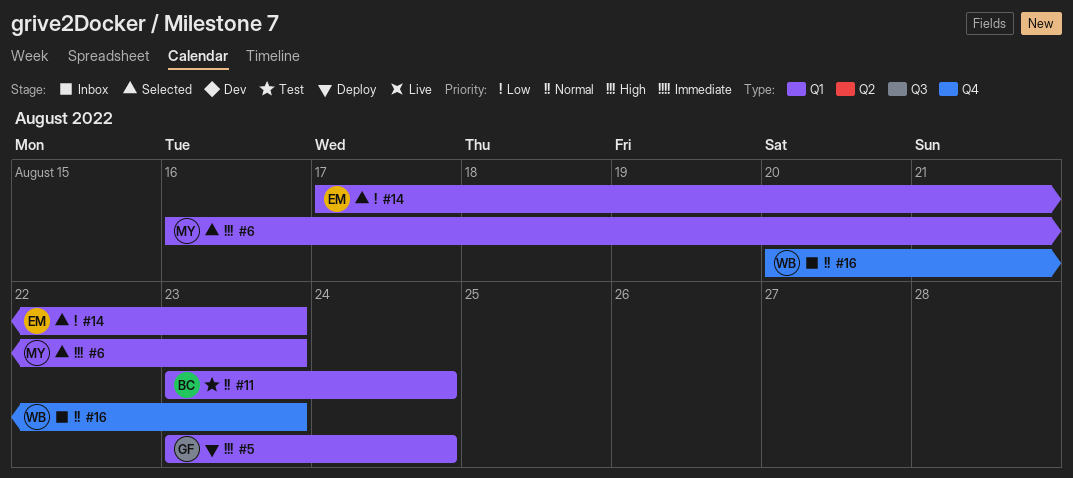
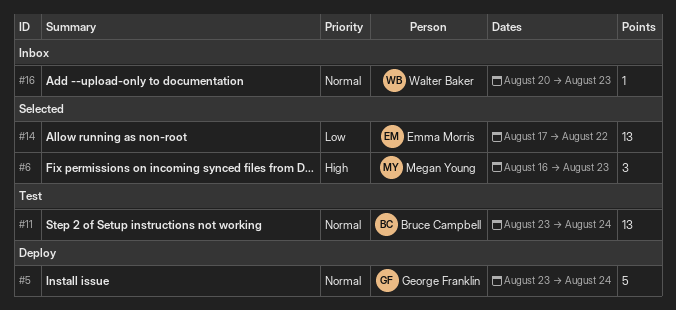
#5, priority: High -> Normal
#14, due: Aug 23 -> Aug 22

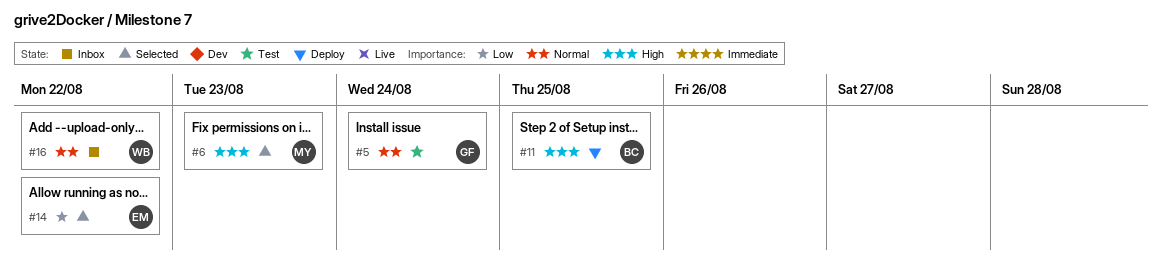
#5, status: Deploy -> Test
#11, status: Test -> Deploy
#11, priority: Normal -> High
#11, due: Aug 24 -> Aug 25
#16, due: Aug 23 -> Aug 22

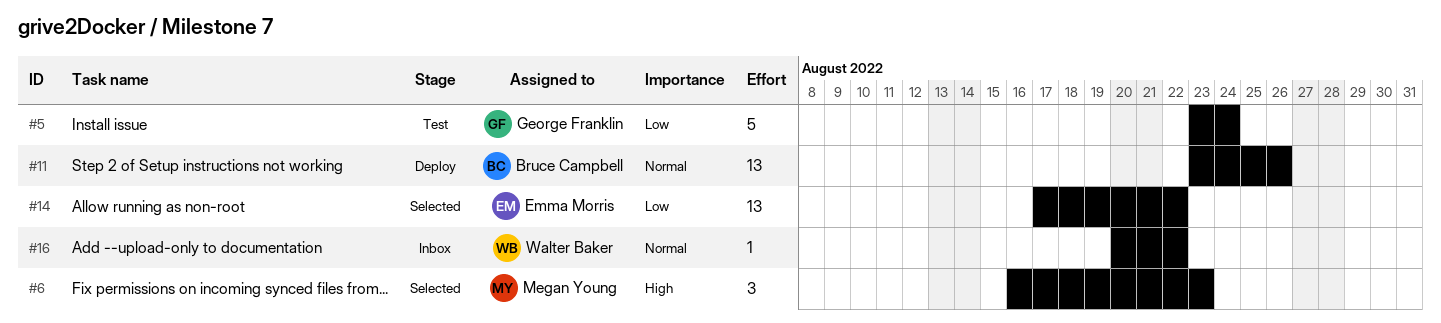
#5, priority: Normal -> Low
#11, priority: High -> Normal
#11, due: Aug 25 -> Aug 26

